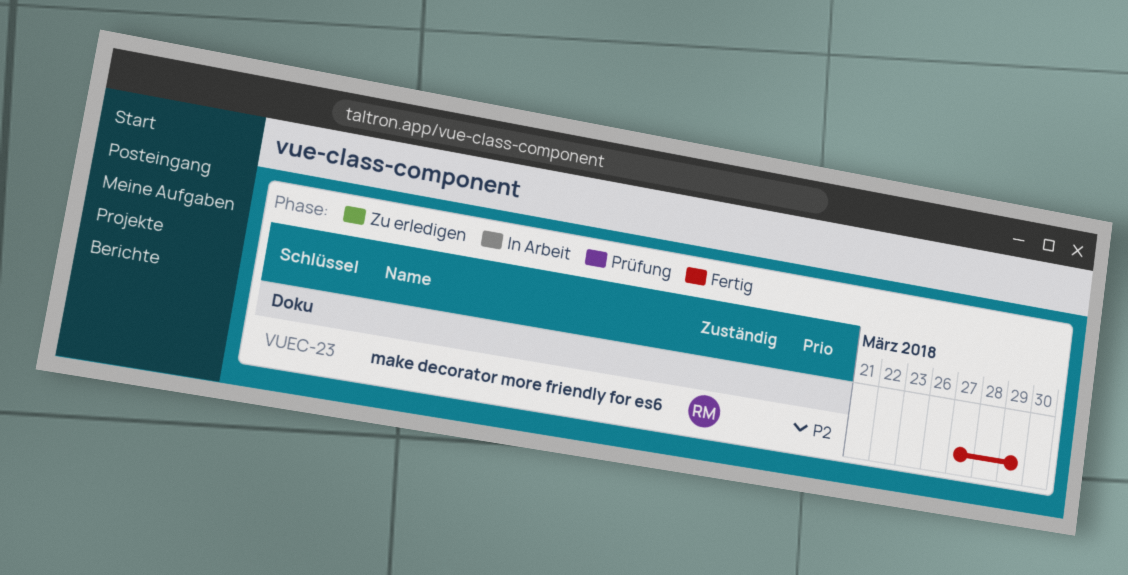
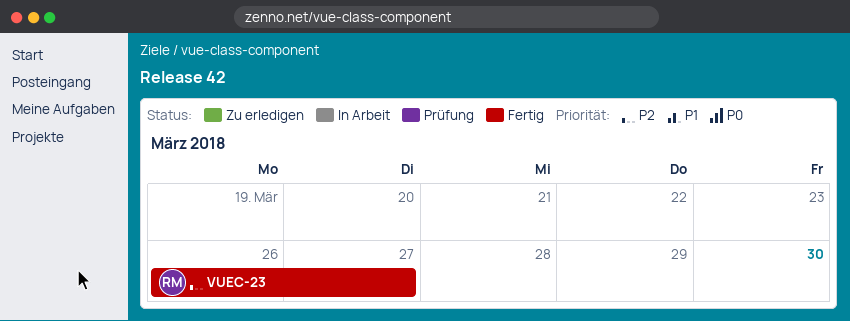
VUEC-23, start: Mar 27 -> Mar 26
VUEC-23, due: Mar 29 -> Mar 27

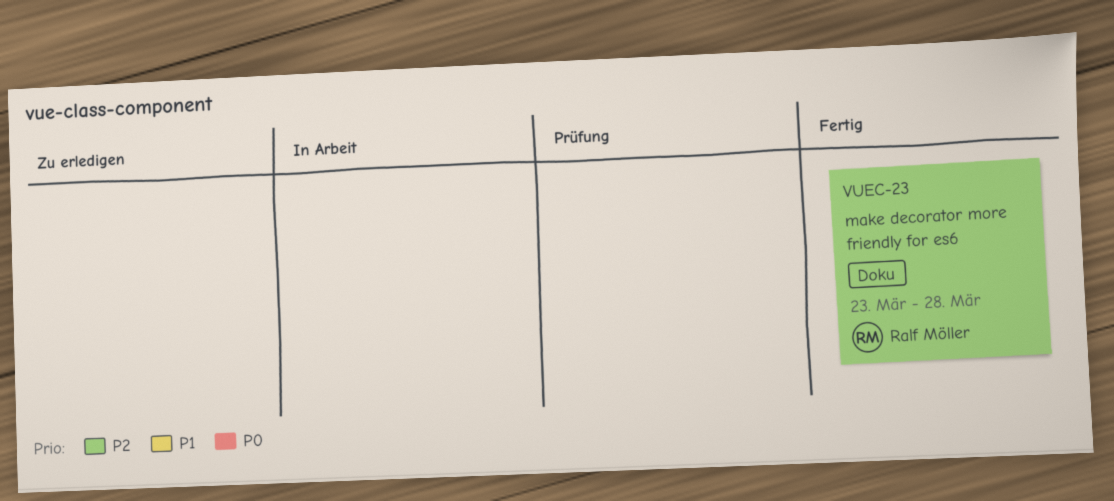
VUEC-23, start: Mar 26 -> Mar 23
VUEC-23, due: Mar 27 -> Mar 28

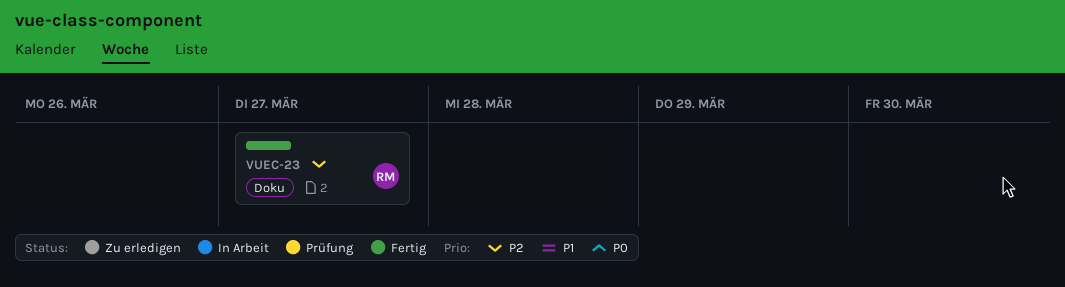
VUEC-23, due: Mar 28 -> Mar 27

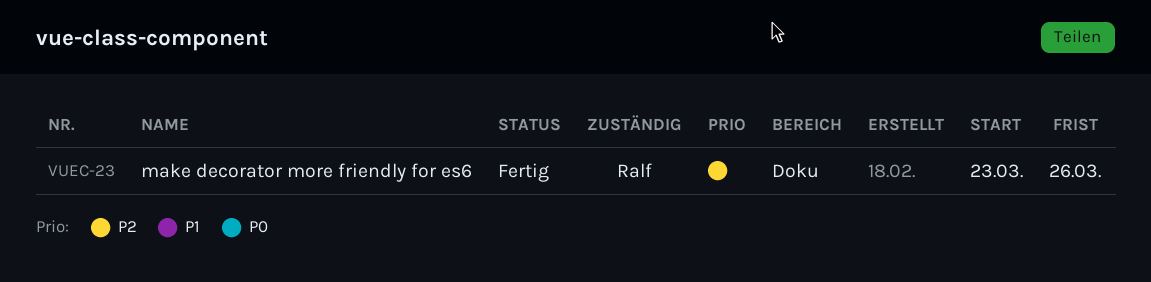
VUEC-23, due: Mar 27 -> Mar 26

